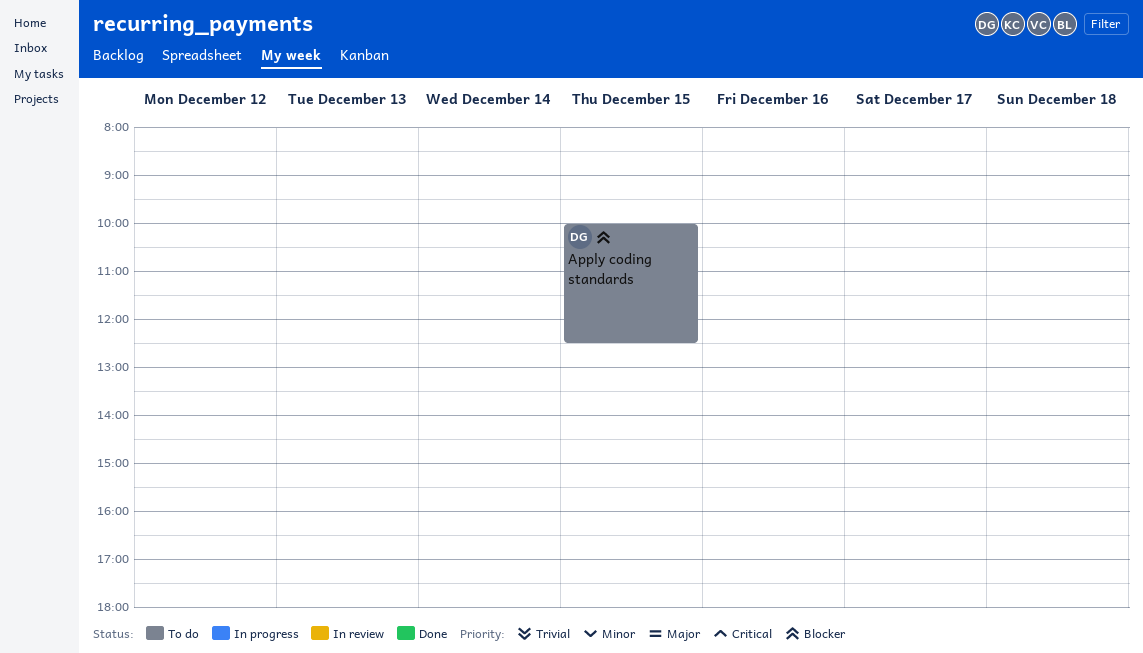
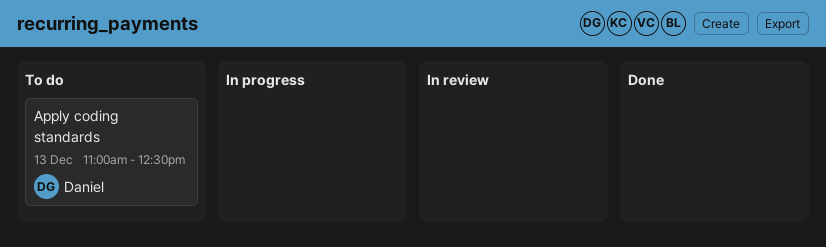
Apply coding standards, day: Dec 15 -> Dec 13
Apply coding standards, begins: 10:00 -> 11:00

